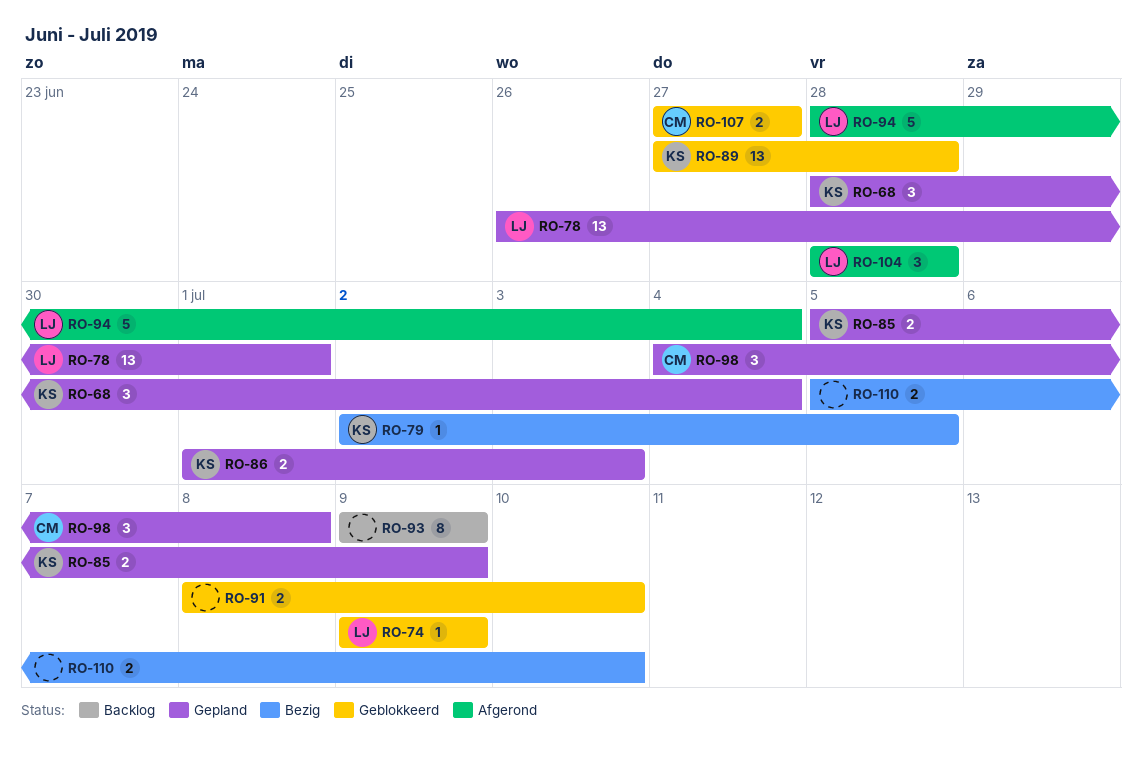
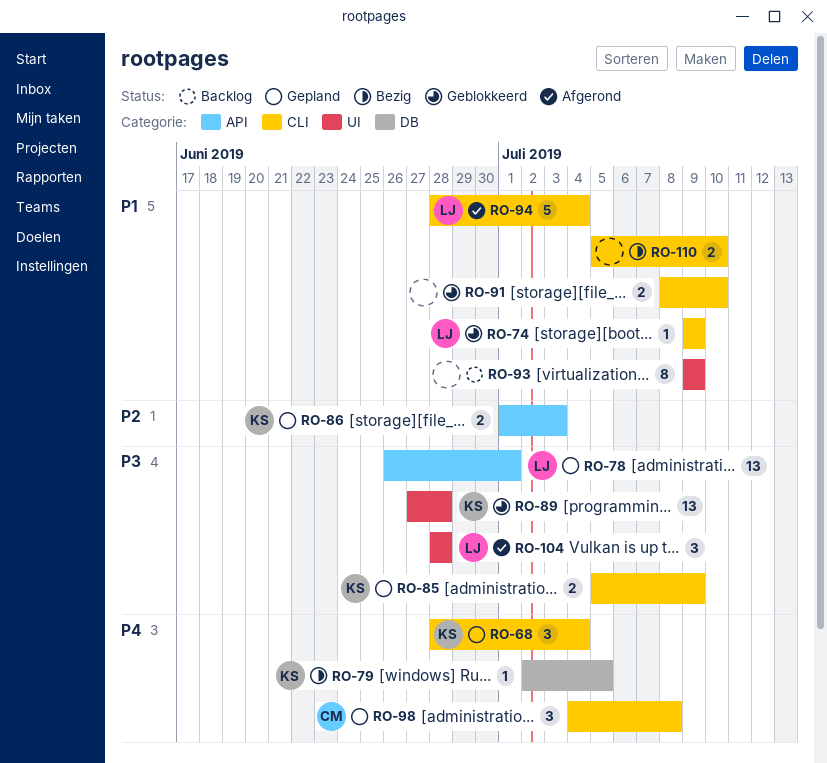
RO-107: present -> none

